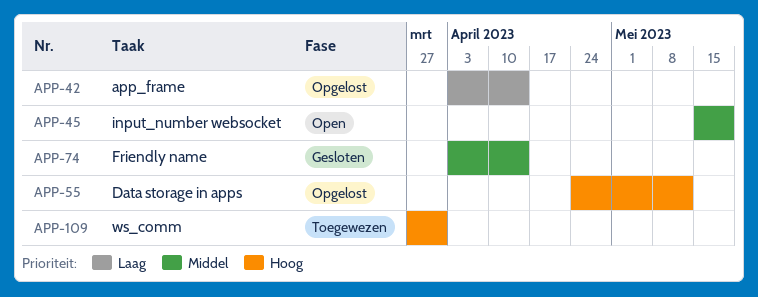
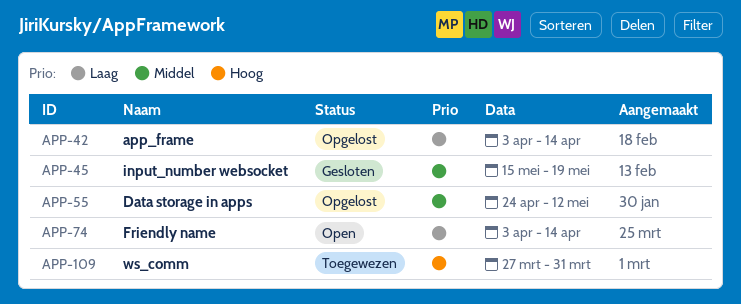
APP-45, status: Open -> Gesloten
APP-55, priority: Hoog -> Middel
APP-74, status: Gesloten -> Open
APP-74, priority: Middel -> Laag

